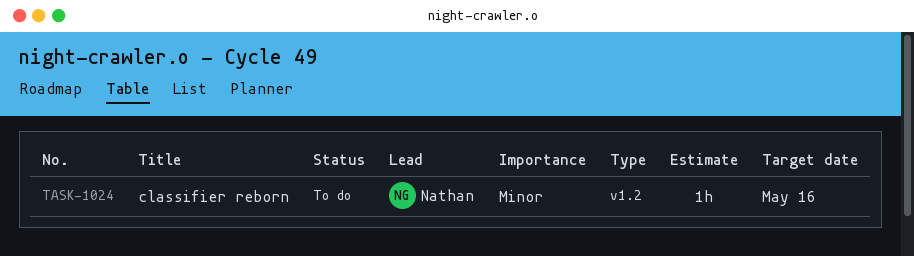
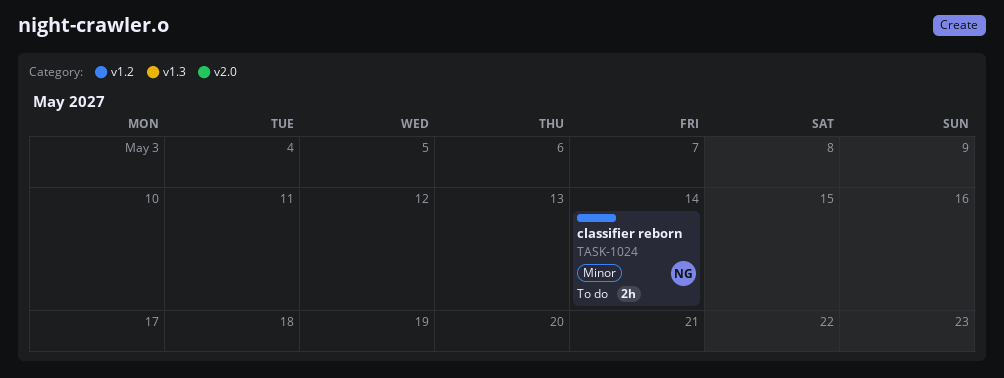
TASK-1024, estimate: 1h -> 2h
TASK-1024, due: May 16 -> May 14

